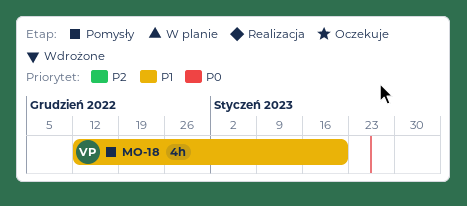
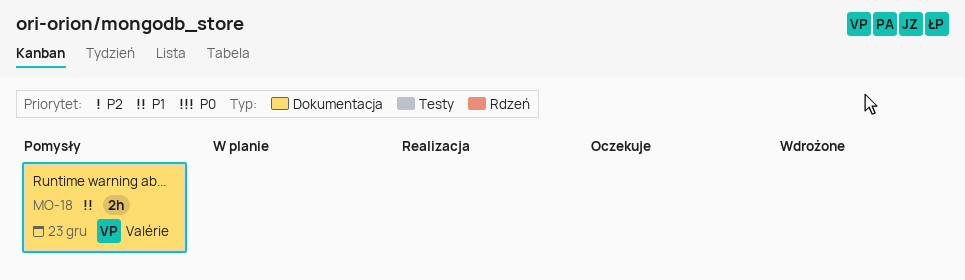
MO-18, estimate: 4h -> 2h
MO-18, due: Jan 20 -> Dec 23

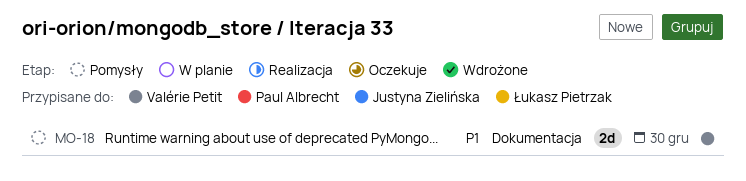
MO-18, estimate: 2h -> 2d
MO-18, due: Dec 23 -> Dec 30

